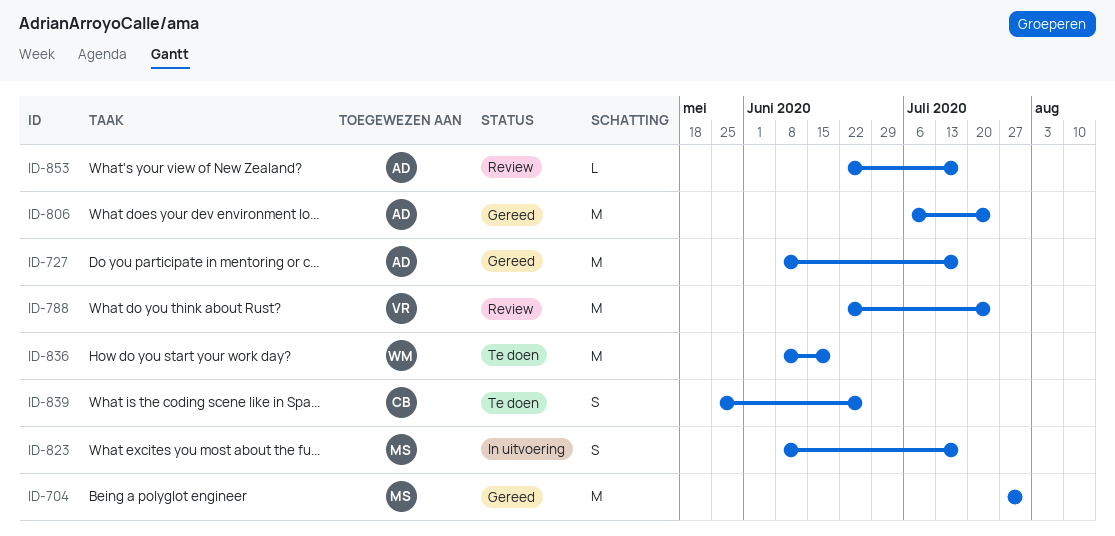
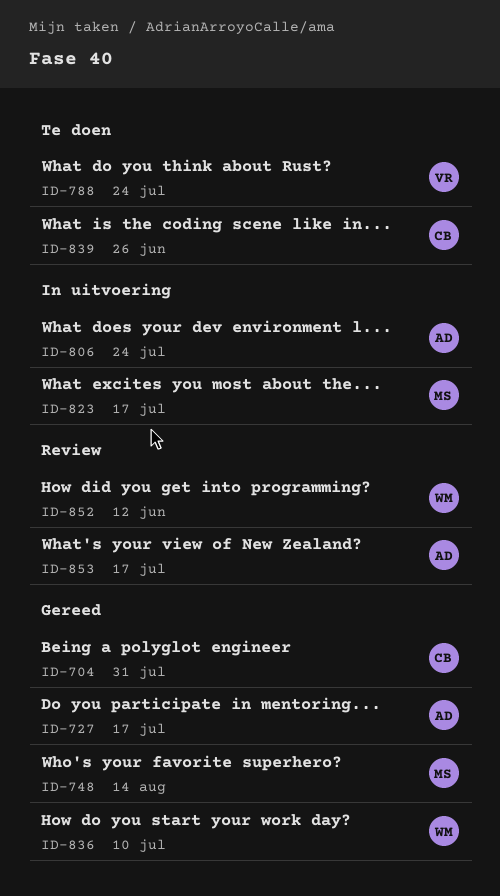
ID-704, owner: MS -> CB
ID-748: none -> present
ID-788, status: Review -> Te doen
ID-806, status: Gereed -> In uitvoering
ID-836, status: Te doen -> Gereed
ID-836, due: Jun 19 -> Jul 10
ID-852: none -> present

